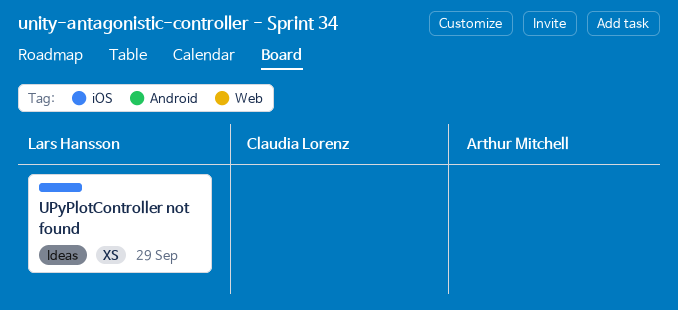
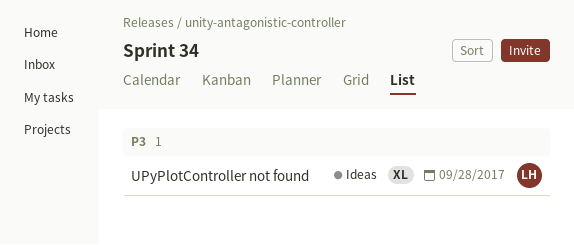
UPyPlotController not found, estimate: XS -> XL
UPyPlotController not found, due: Sep 29 -> Sep 28

